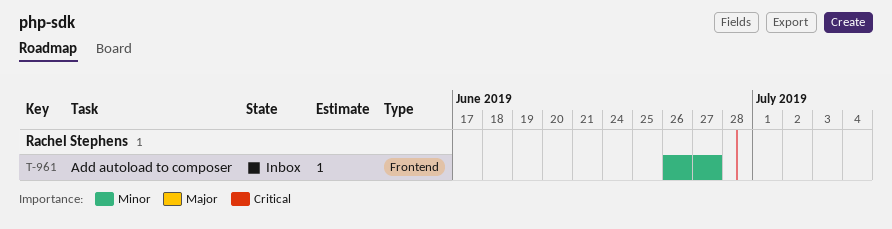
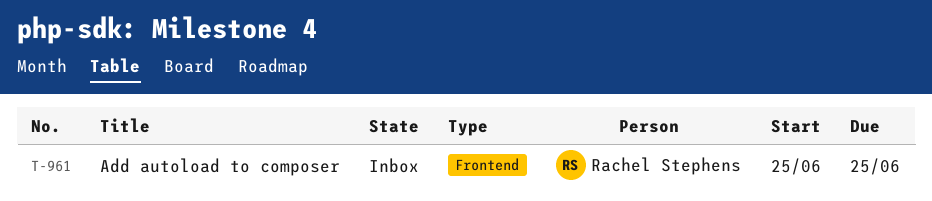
T-961, start: Jun 26 -> Jun 25
T-961, due: Jun 27 -> Jun 25

